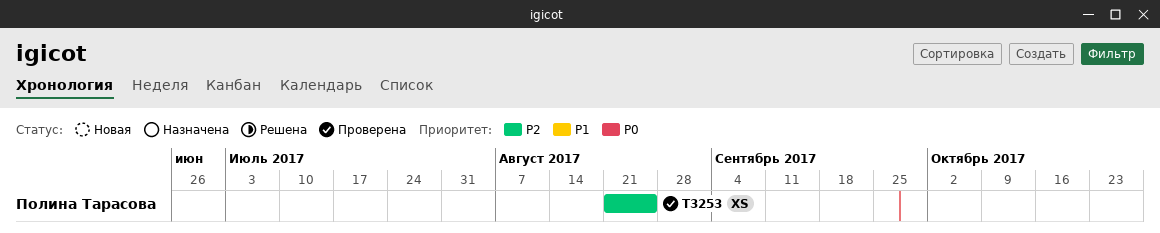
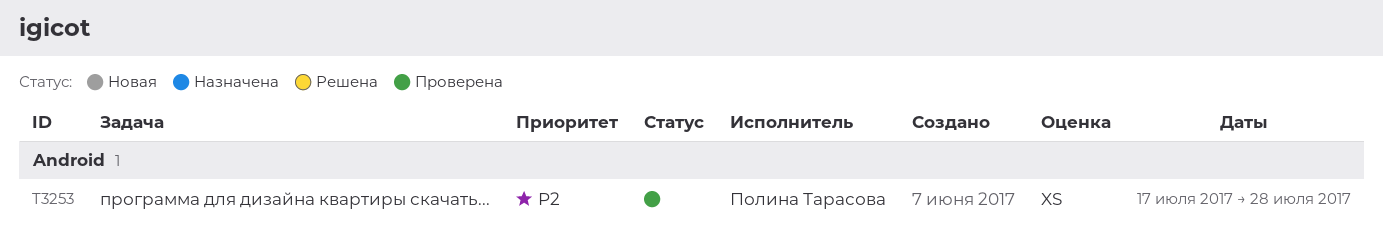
T3253, start: Aug 21 -> Jul 17
T3253, due: Aug 25 -> Jul 28

